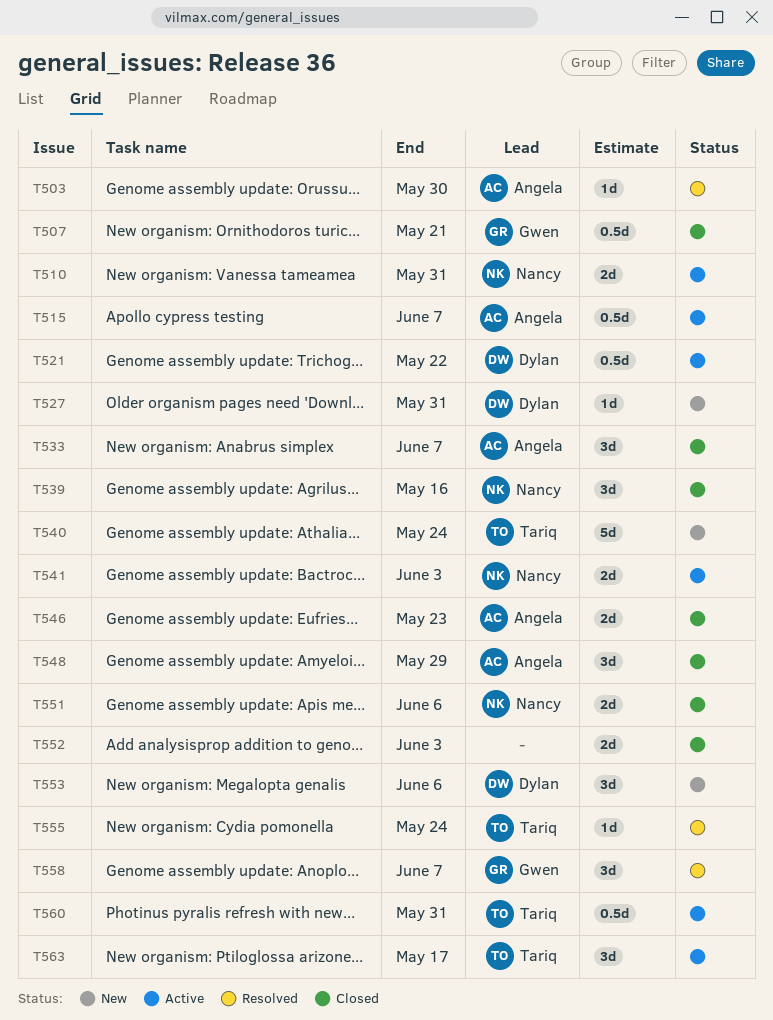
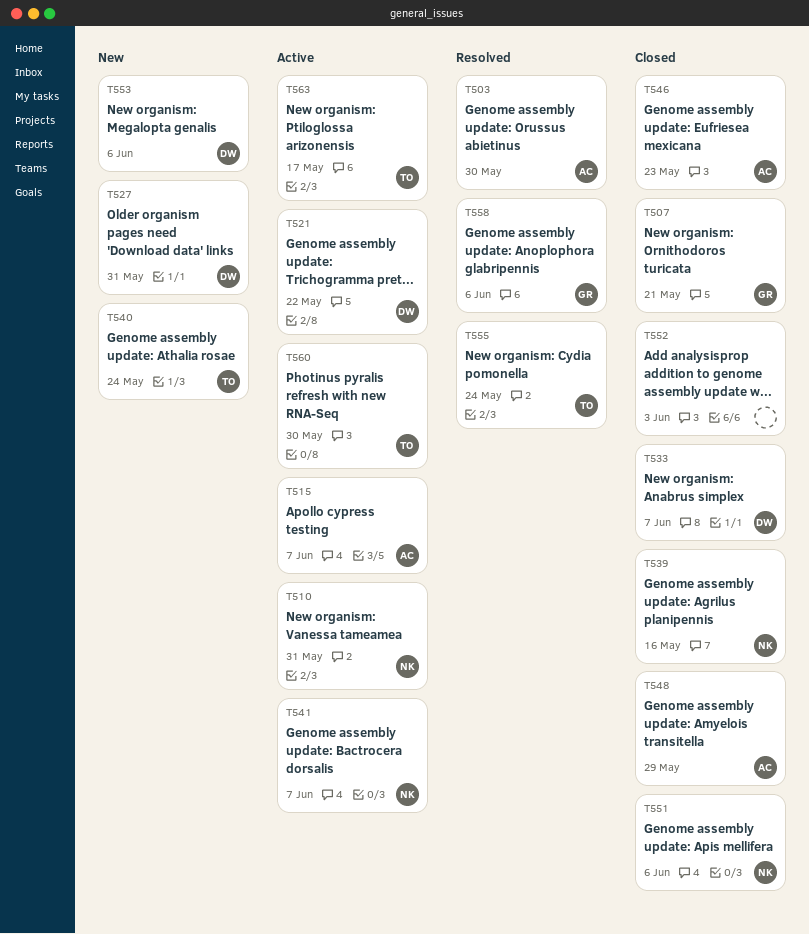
T533, owner: Angela -> Dylan
T541, due: Jun 3 -> Jun 7
T558, due: Jun 7 -> Jun 6
T560, due: May 31 -> May 30

